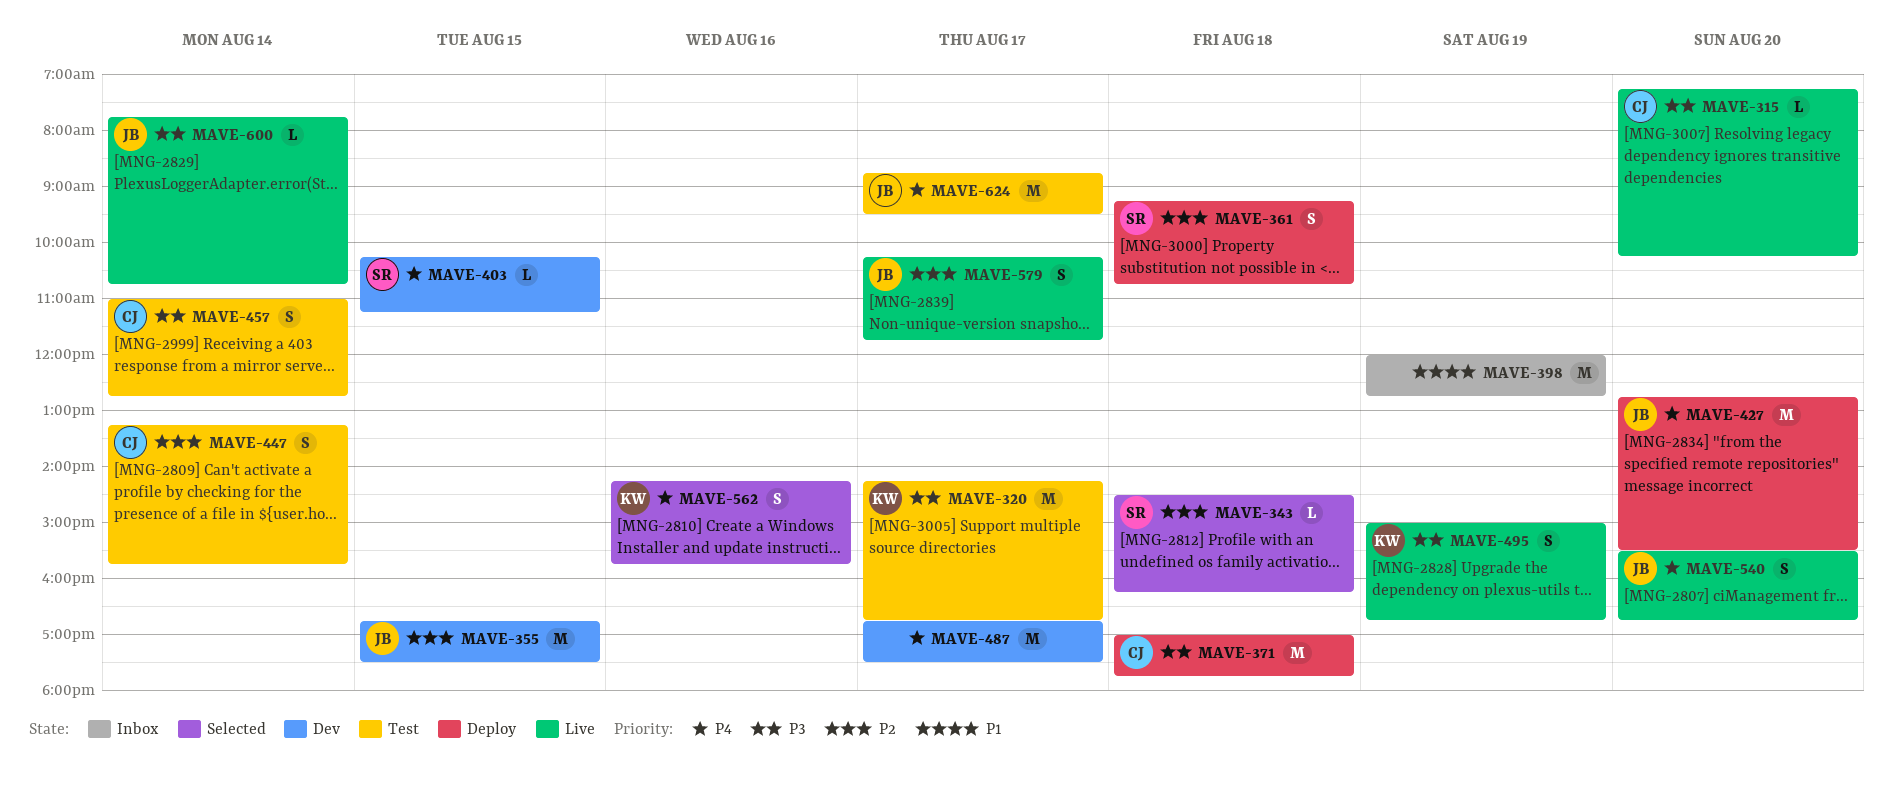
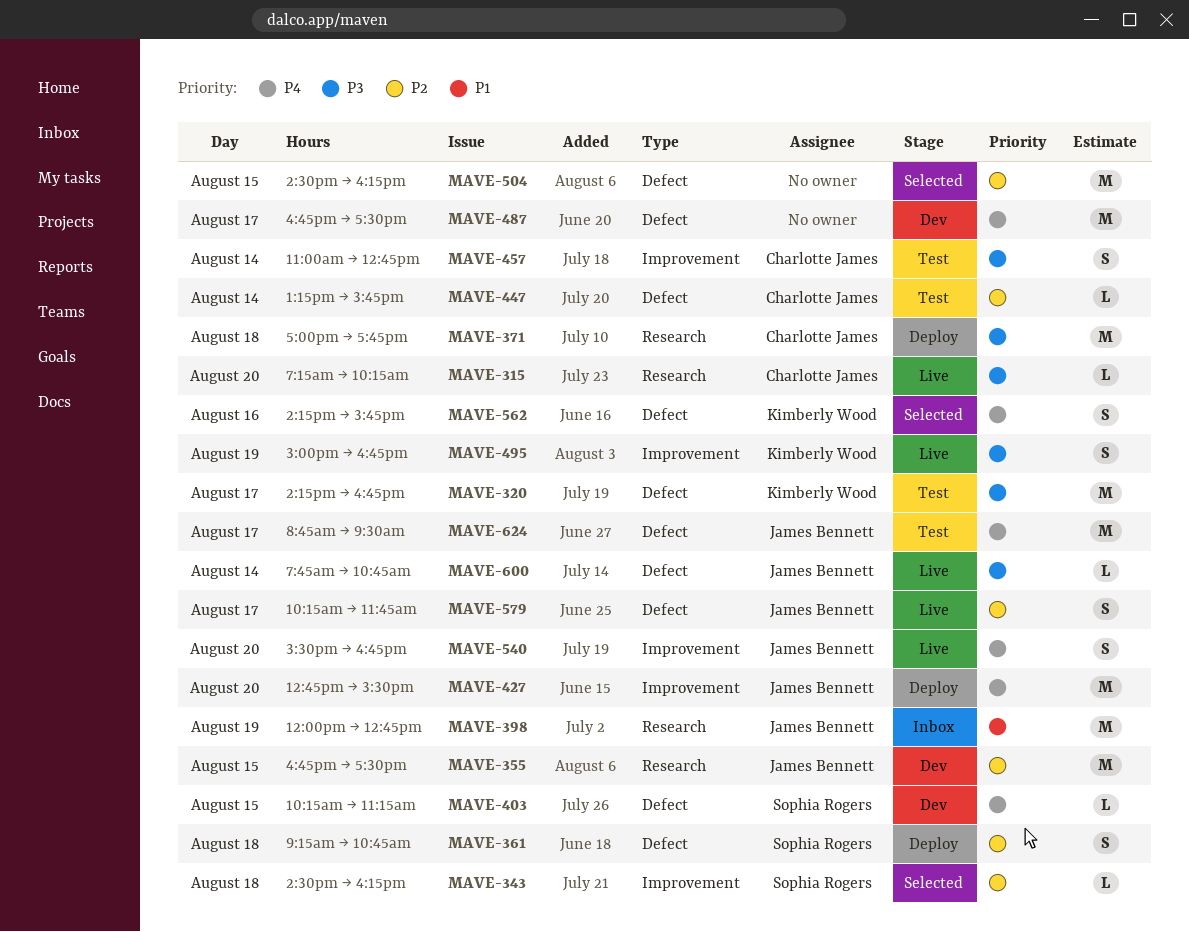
MAVE-398, owner: none -> James Bennett
MAVE-447, estimate: S -> L
MAVE-504: none -> present

